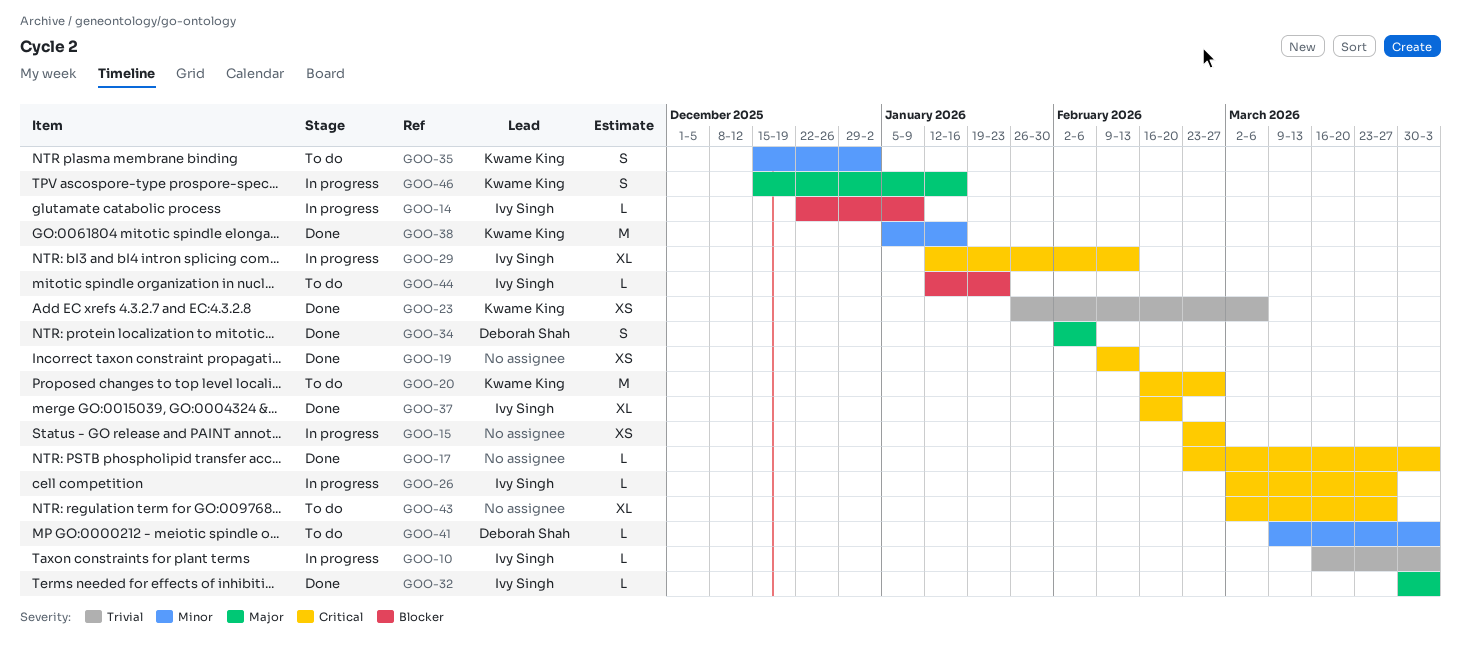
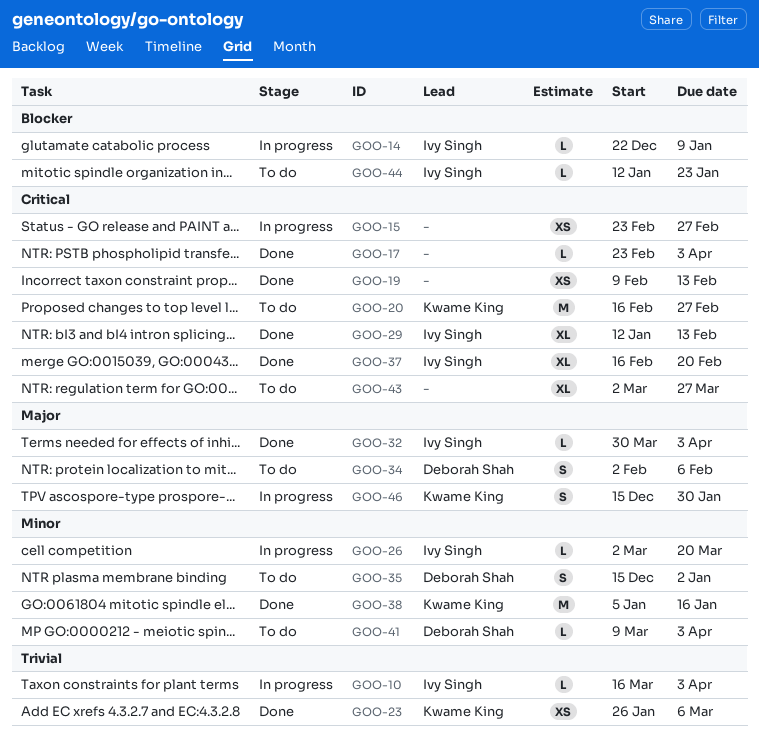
GOO-26, priority: Critical -> Minor
GOO-26, due: Mar 27 -> Mar 20
GOO-29, status: In progress -> Done
GOO-34, status: Done -> To do
GOO-35, owner: Kwame King -> Deborah Shah
GOO-46, due: Jan 16 -> Jan 30

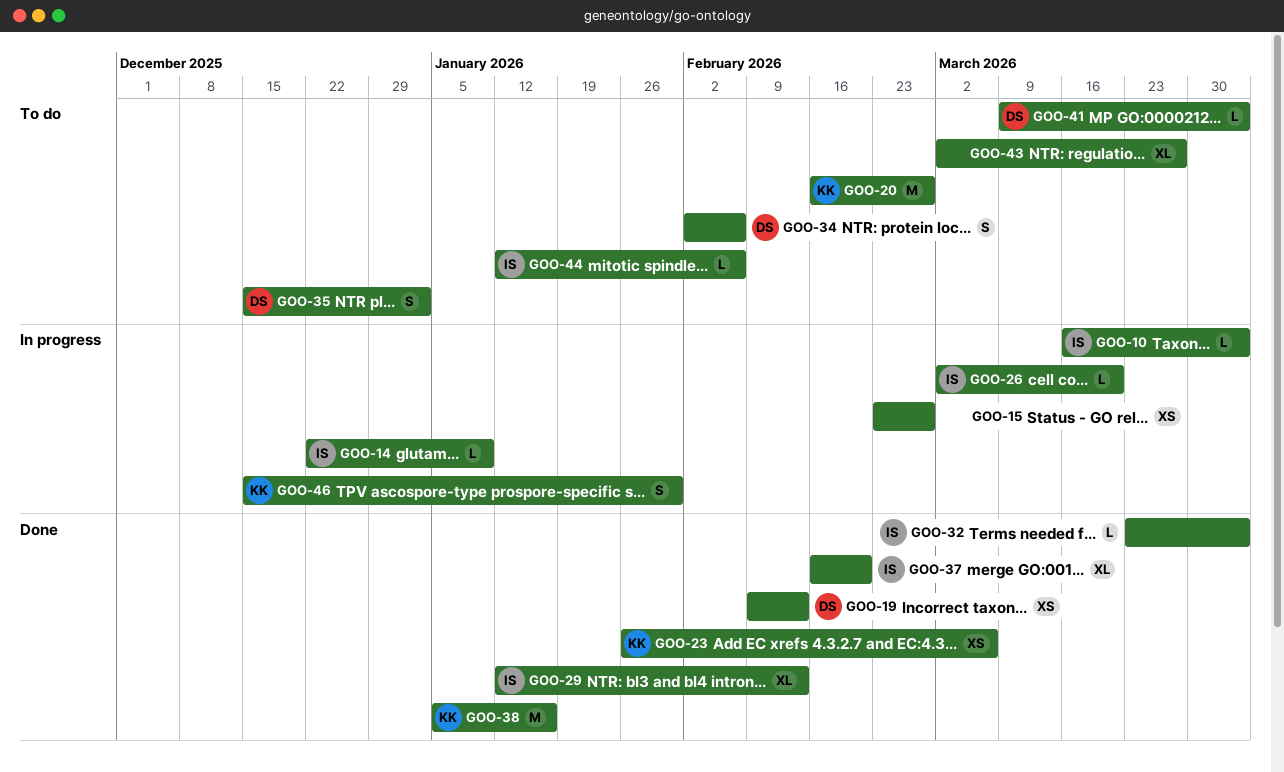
GOO-17: present -> none
GOO-19, owner: none -> Deborah Shah
GOO-32, start: Mar 30 -> Mar 23
GOO-44, due: Jan 23 -> Feb 6

